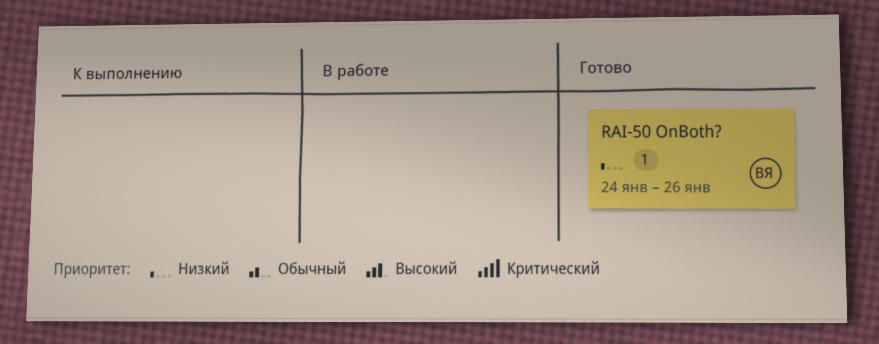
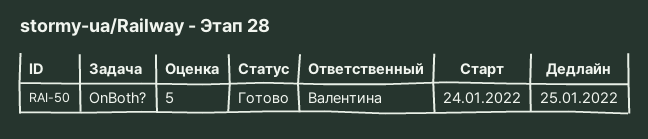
RAI-50, estimate: 1 -> 5
RAI-50, due: Jan 26 -> Jan 25

